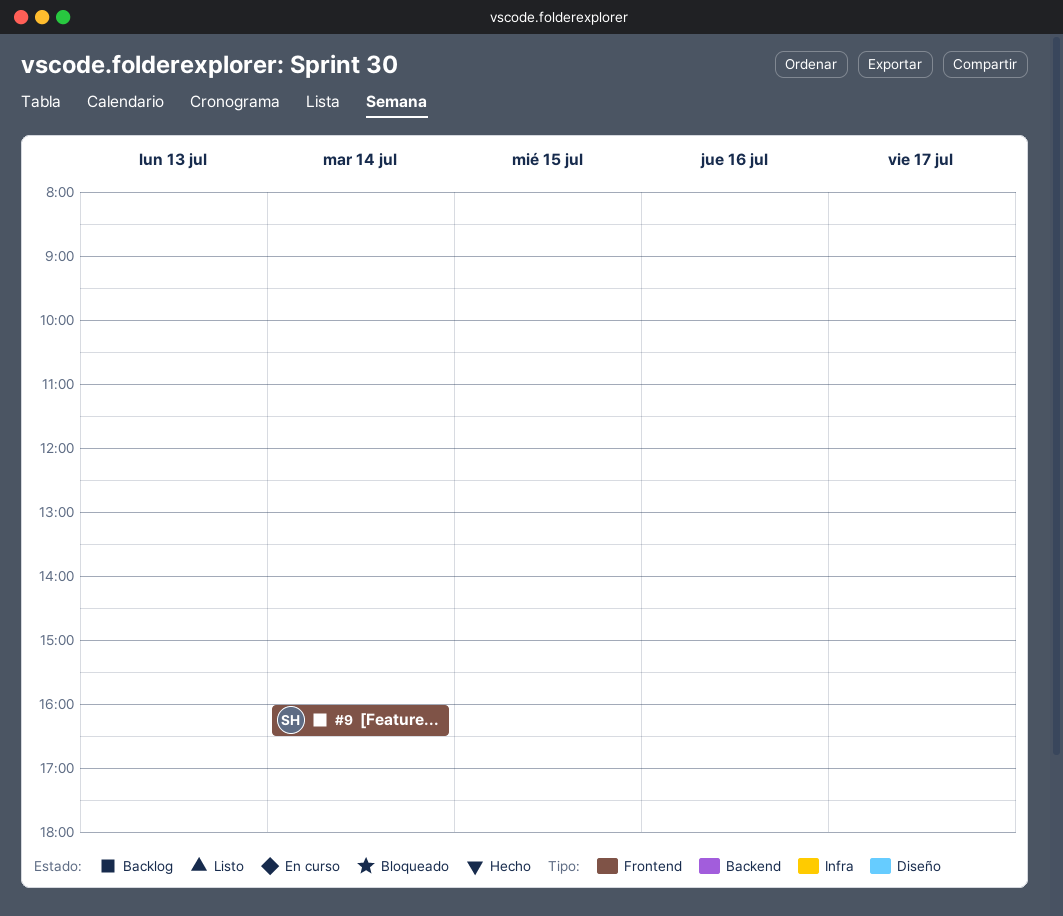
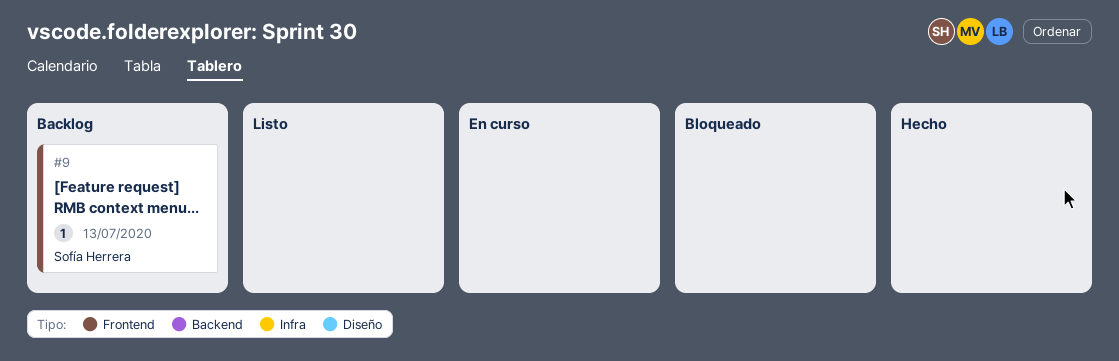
#9, day: Jul 14 -> Jul 13

